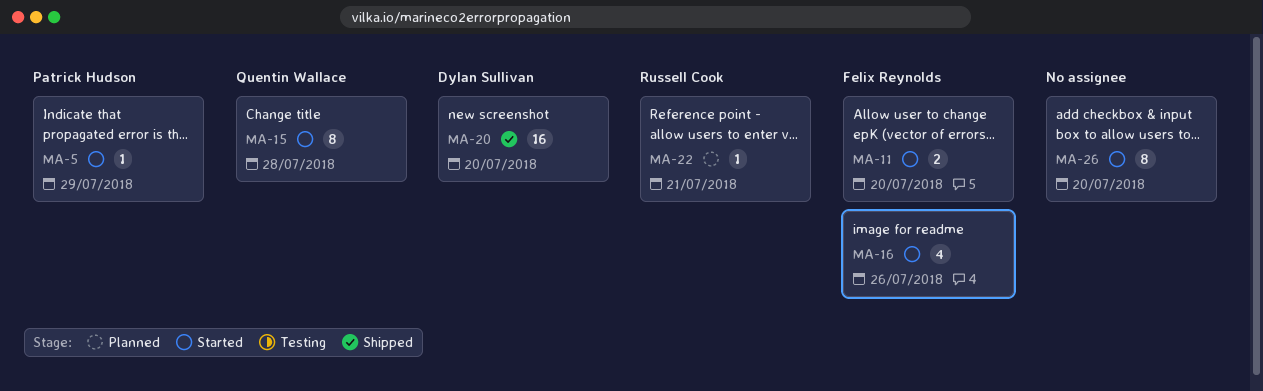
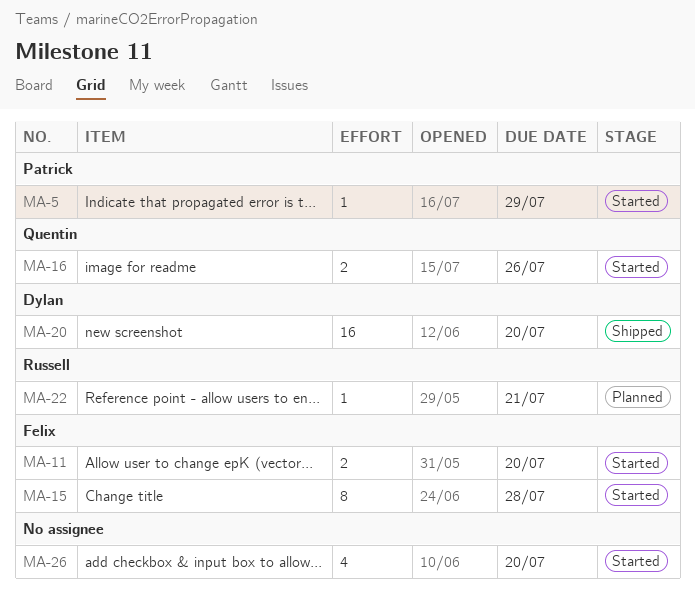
MA-15, owner: Quentin Wallace -> Felix Reynolds
MA-16, owner: Felix Reynolds -> Quentin Wallace
MA-16, estimate: 4 -> 2
MA-26, estimate: 8 -> 4

